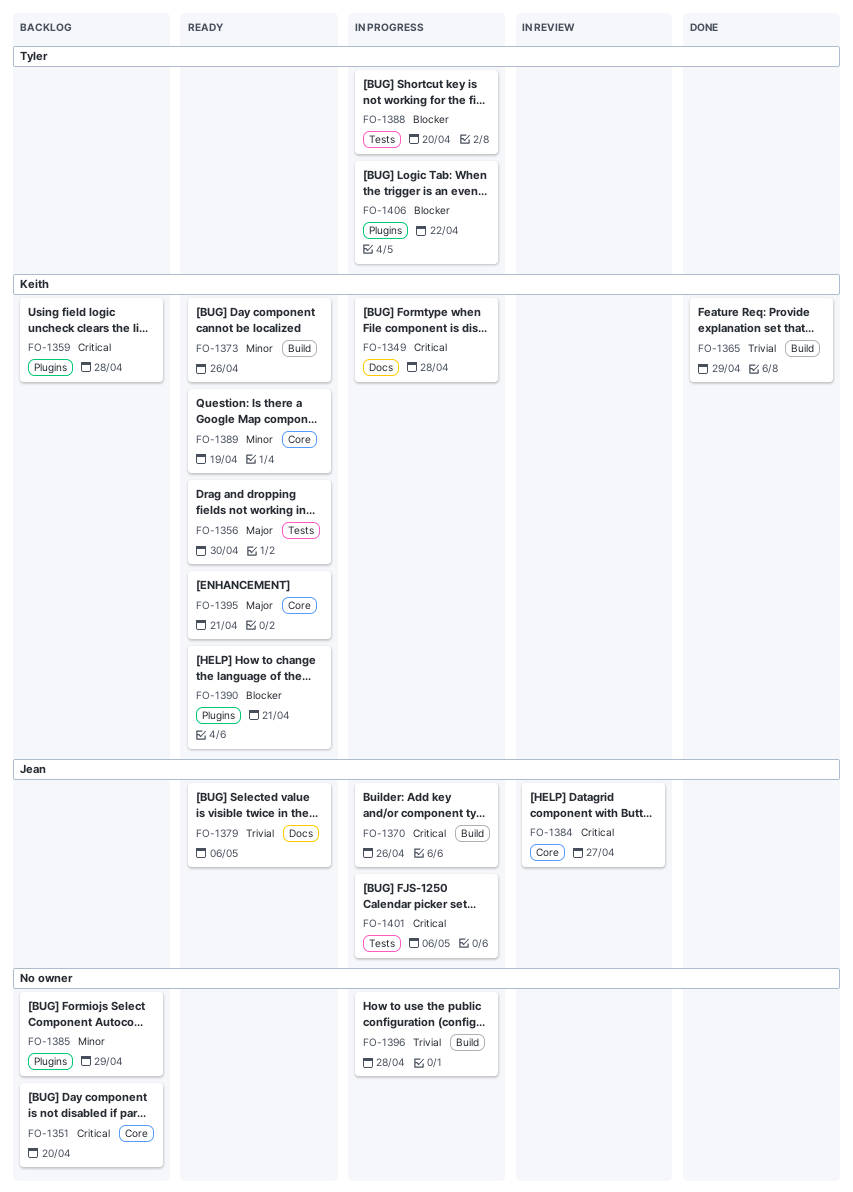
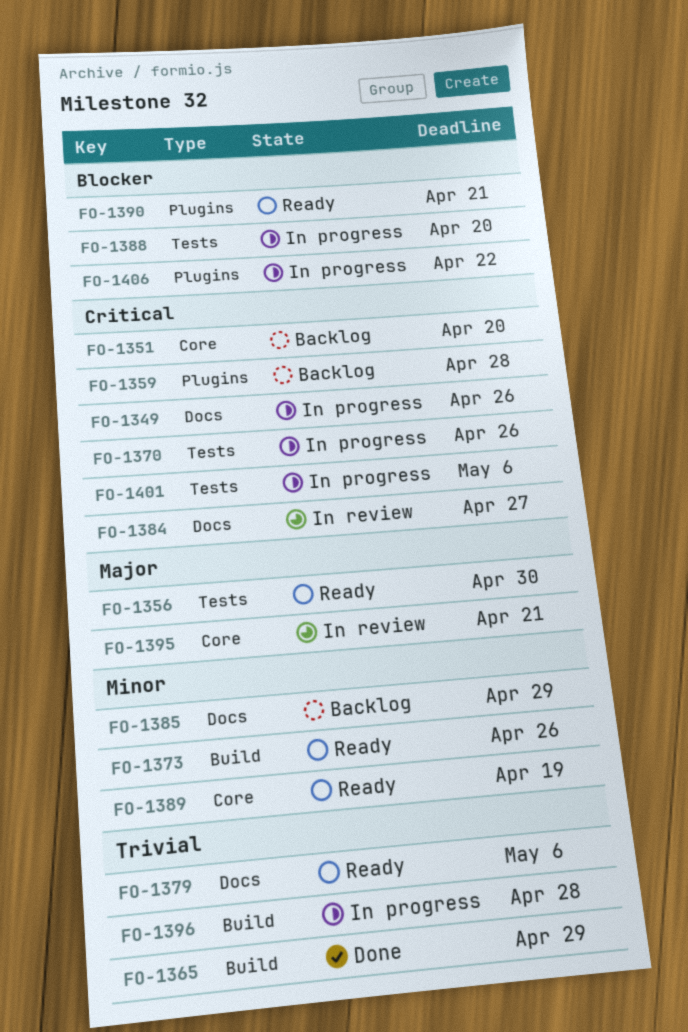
FO-1349, due: Apr 28 -> Apr 26
FO-1370, label: Build -> Tests
FO-1384, label: Core -> Docs
FO-1385, label: Plugins -> Docs
FO-1395, status: Ready -> In review

